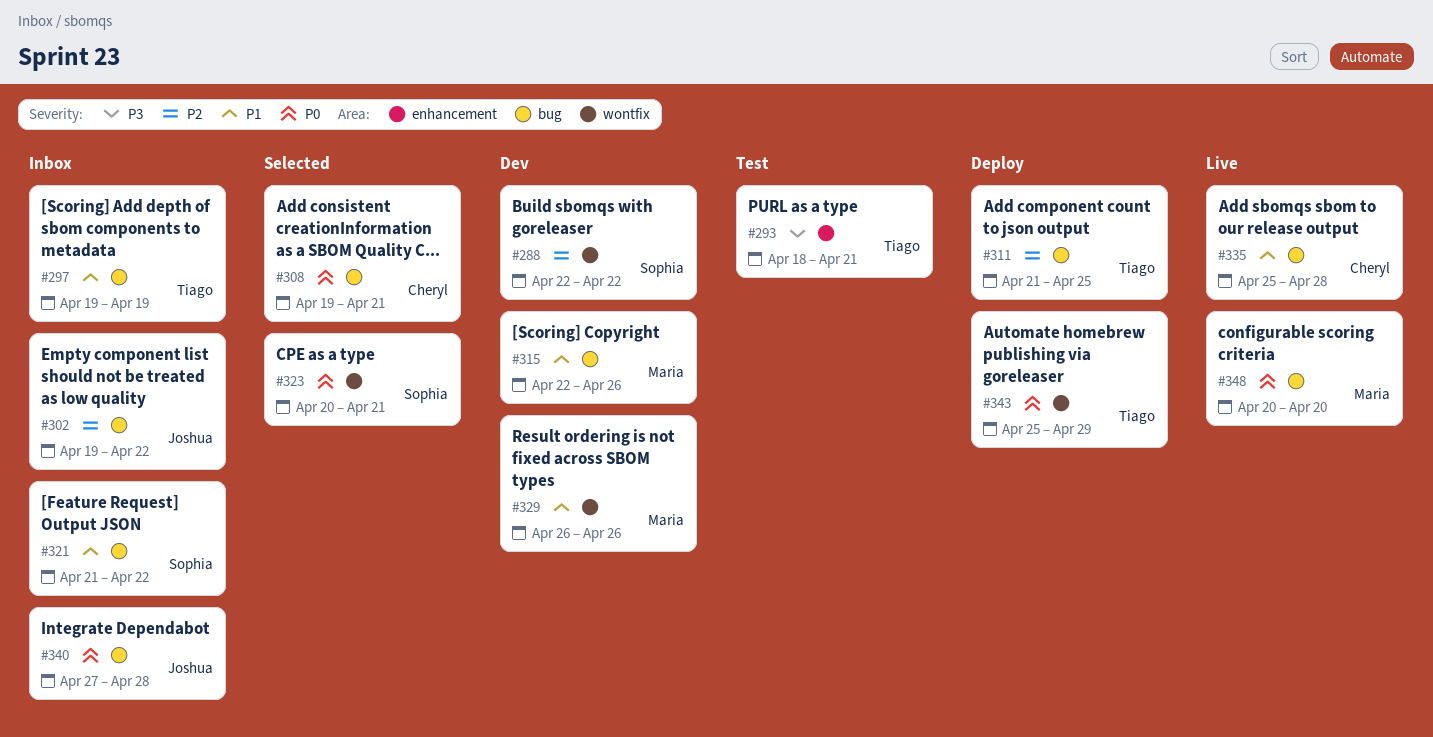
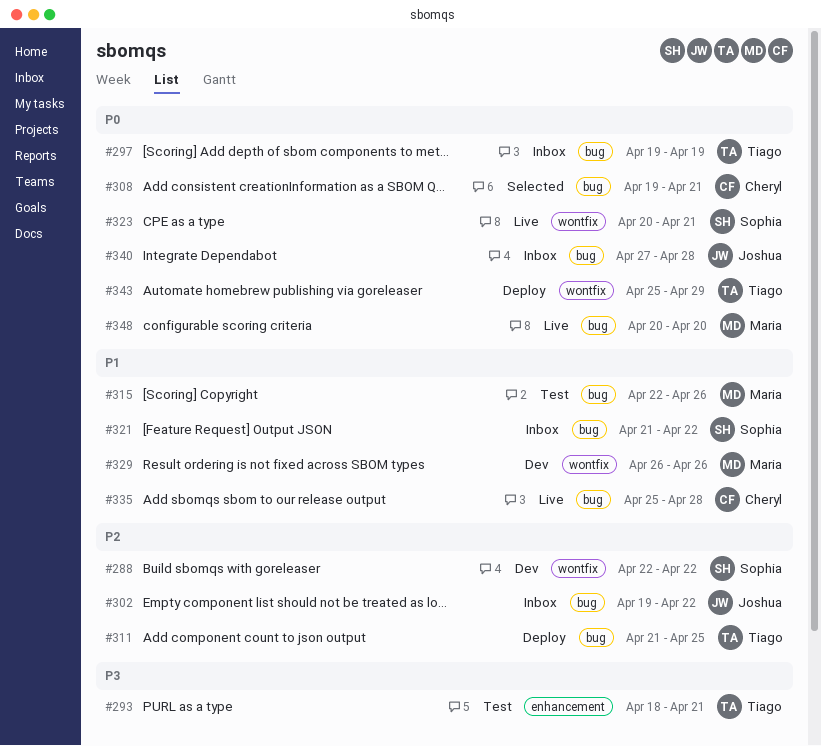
#297, priority: P1 -> P0
#315, status: Dev -> Test
#323, status: Selected -> Live

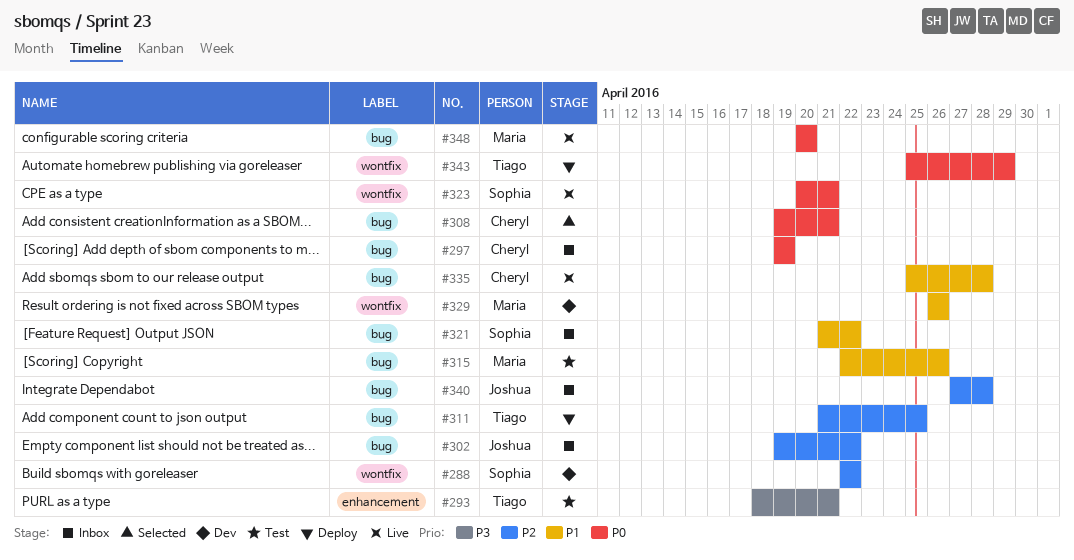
#297, owner: Tiago -> Cheryl
#340, priority: P0 -> P2

